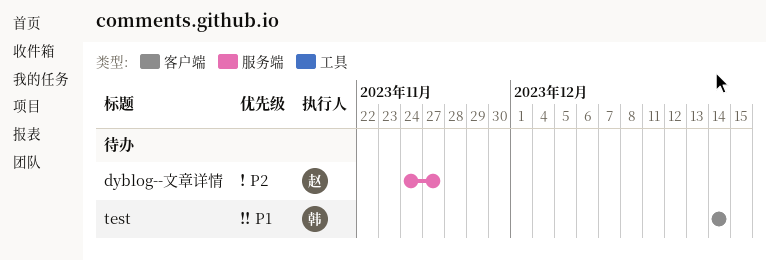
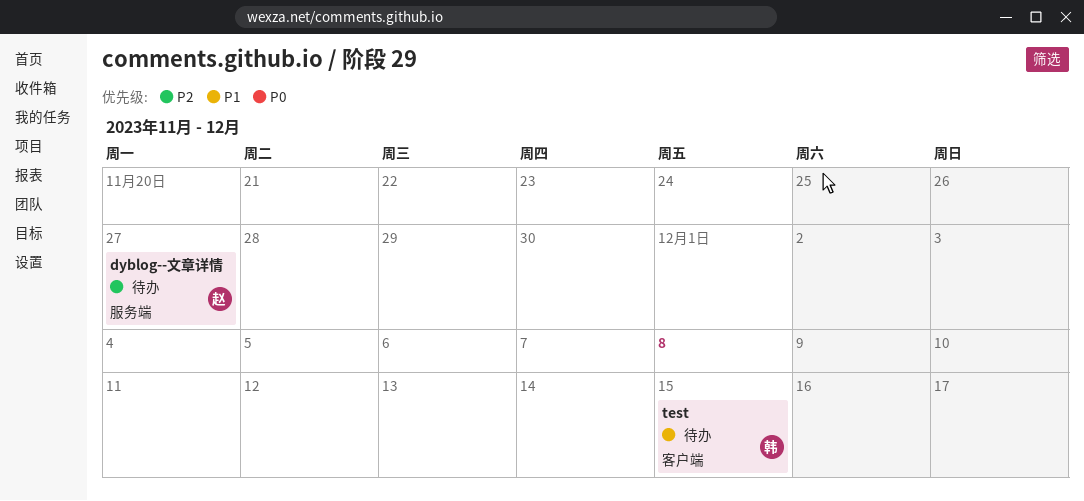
test, due: Dec 14 -> Dec 15

